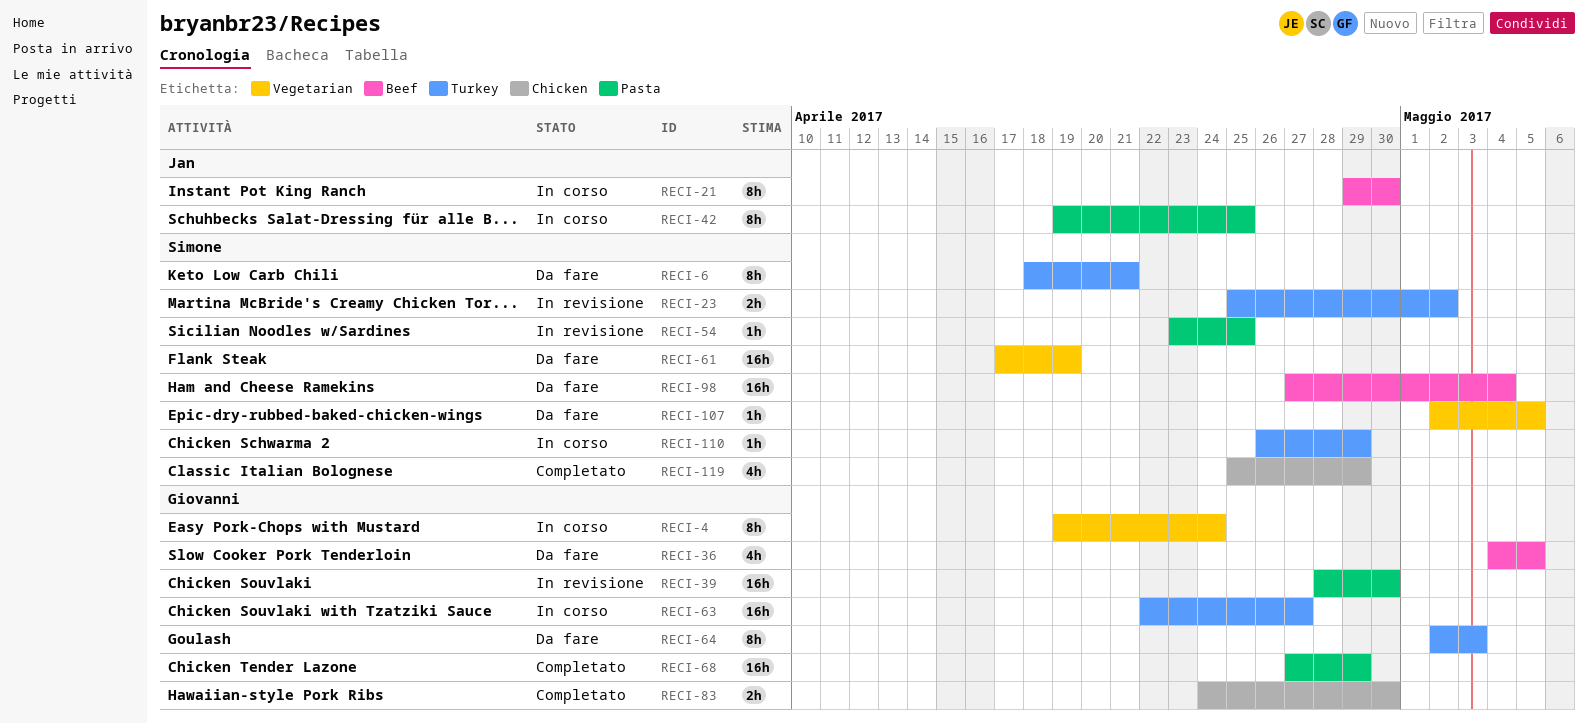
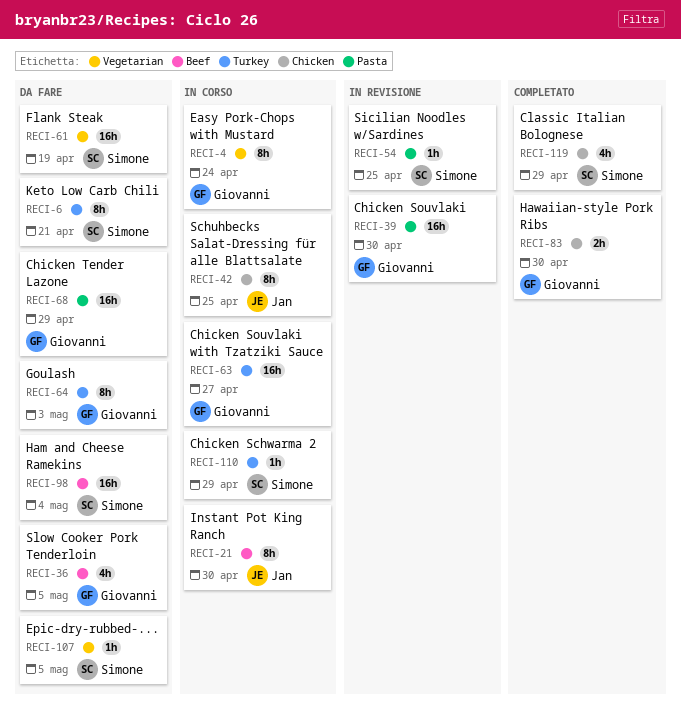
RECI-23: present -> none
RECI-42, label: Pasta -> Chicken
RECI-68, status: Completato -> Da fare

